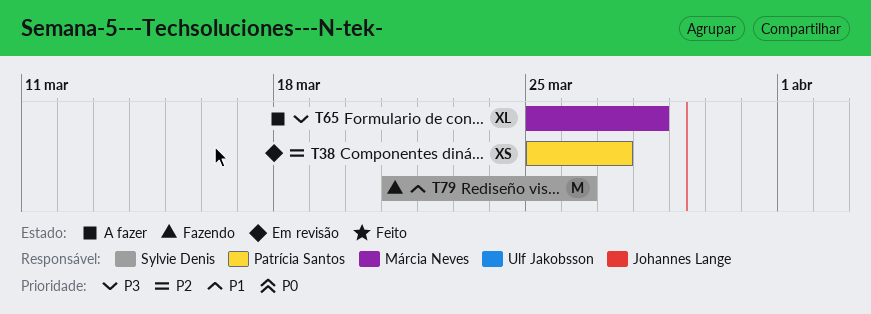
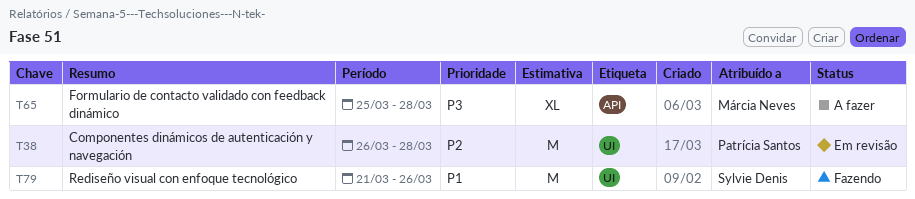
T38, estimate: XS -> M
T38, start: Mar 25 -> Mar 26
T38, due: Mar 27 -> Mar 28

